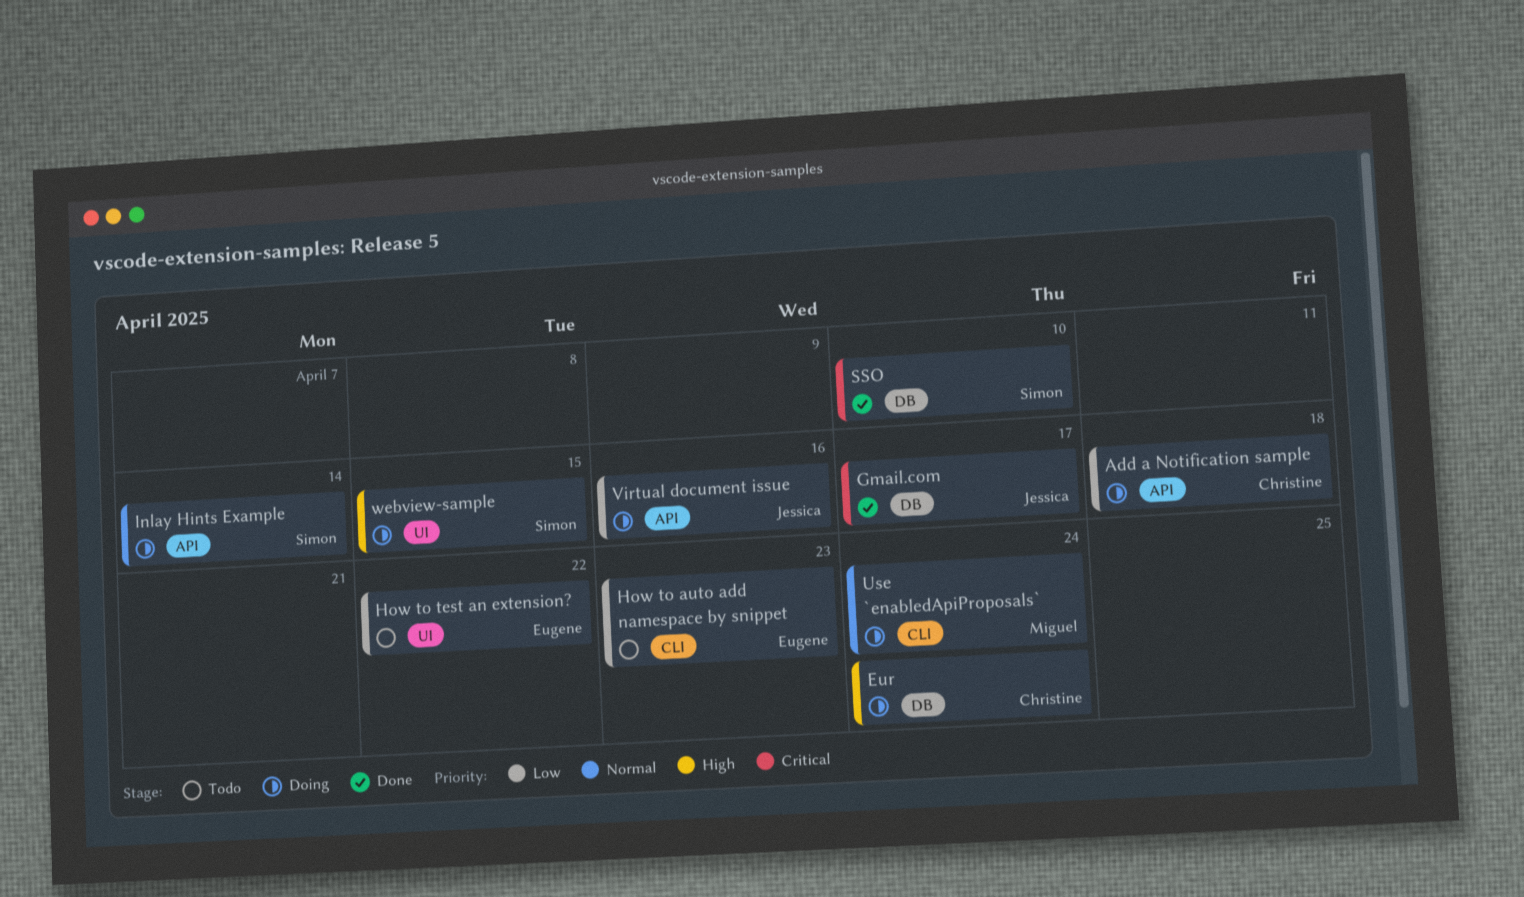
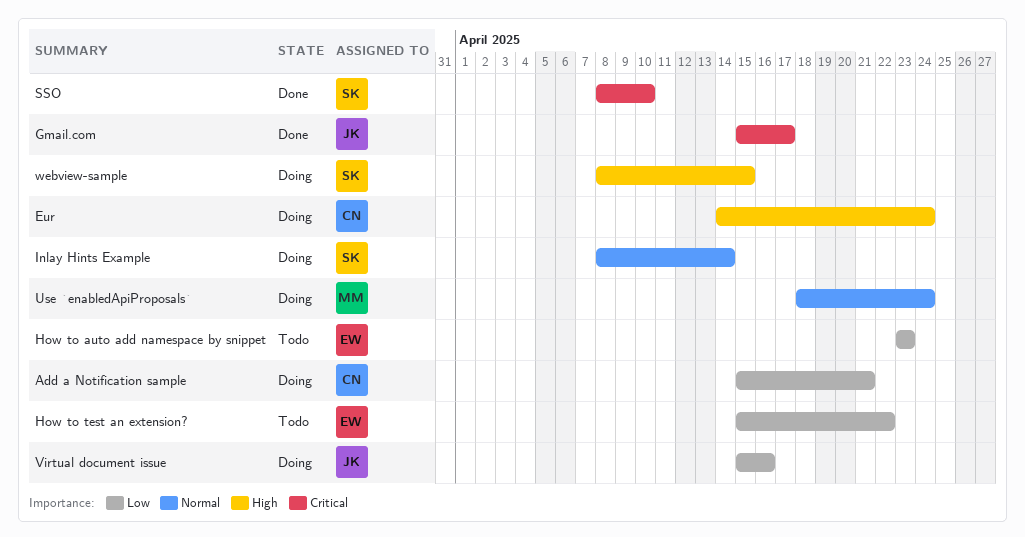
Add a Notification sample, due: Apr 18 -> Apr 21

